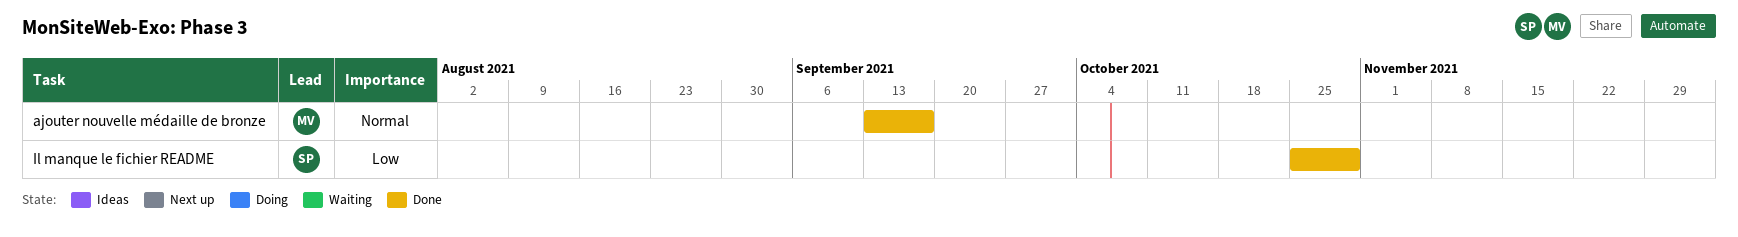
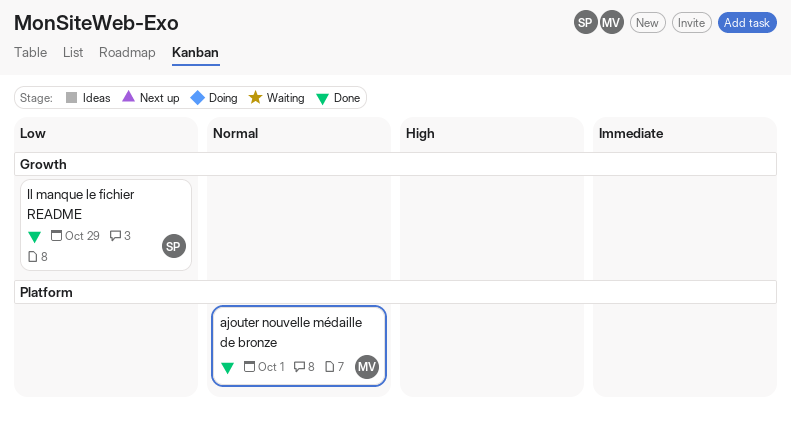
ajouter nouvelle médaille de bronze, due: Sep 17 -> Oct 1

